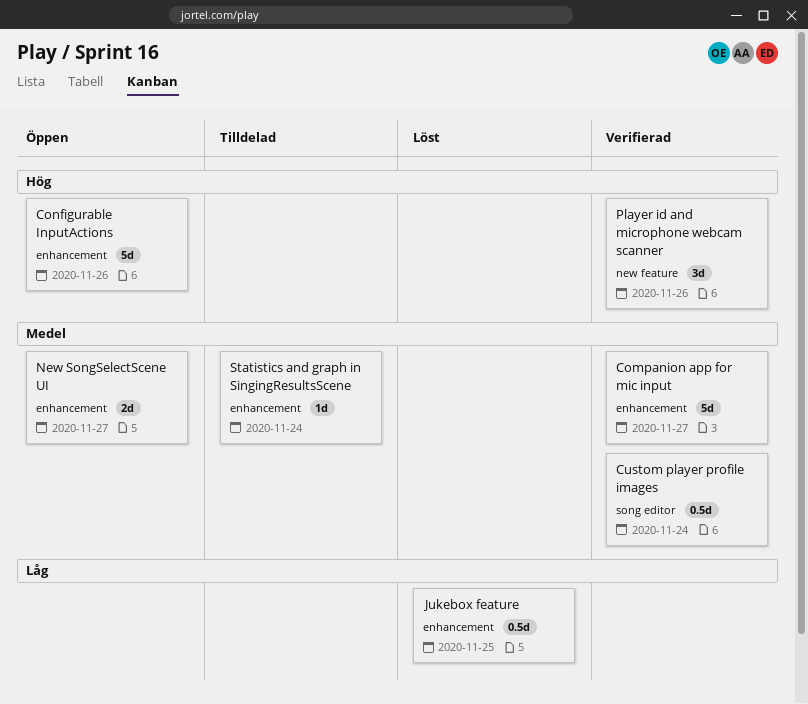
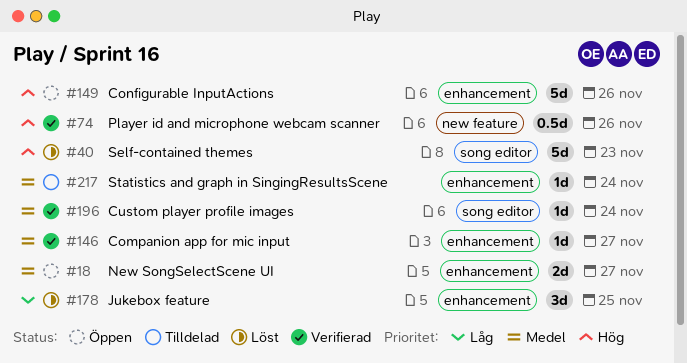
Companion app for mic input, estimate: 5d -> 1d
Custom player profile images, estimate: 0.5d -> 1d
Jukebox feature, estimate: 0.5d -> 3d
Player id and microphone webcam scanner, estimate: 3d -> 0.5d
Self-contained themes: none -> present

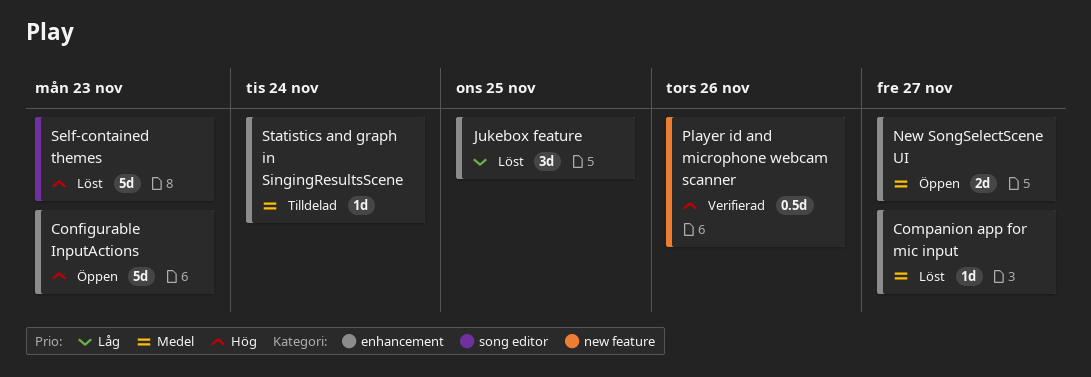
Companion app for mic input, status: Verifierad -> Löst
Configurable InputActions, due: Nov 26 -> Nov 23
Custom player profile images: present -> none

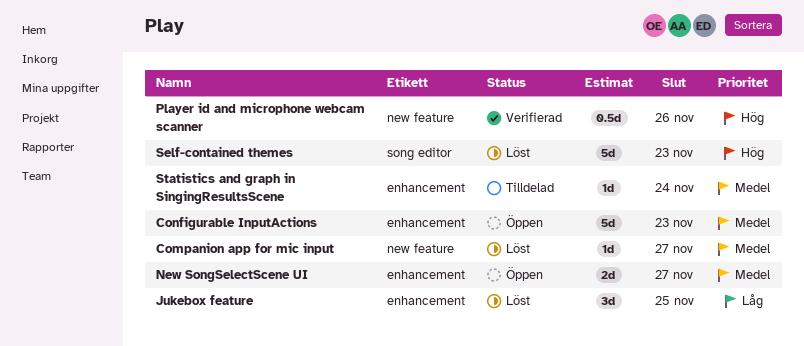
Companion app for mic input, label: enhancement -> new feature
Configurable InputActions, priority: Hög -> Medel

